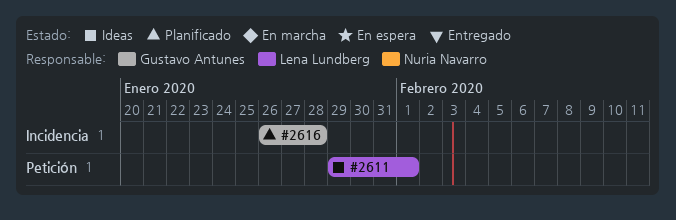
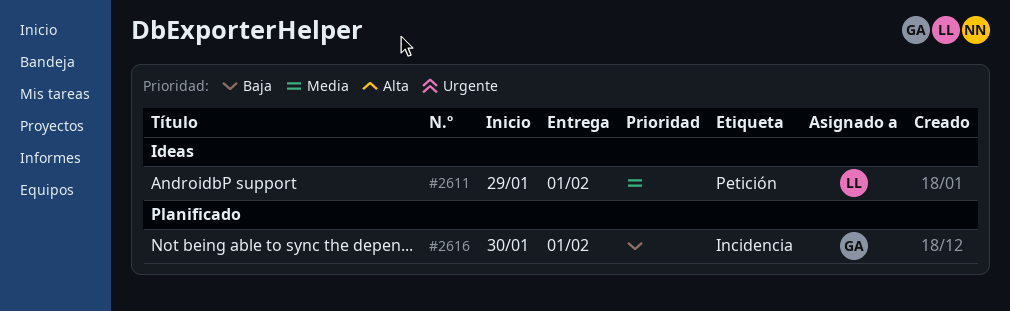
#2616, start: Jan 26 -> Jan 30
#2616, due: Jan 28 -> Feb 1

